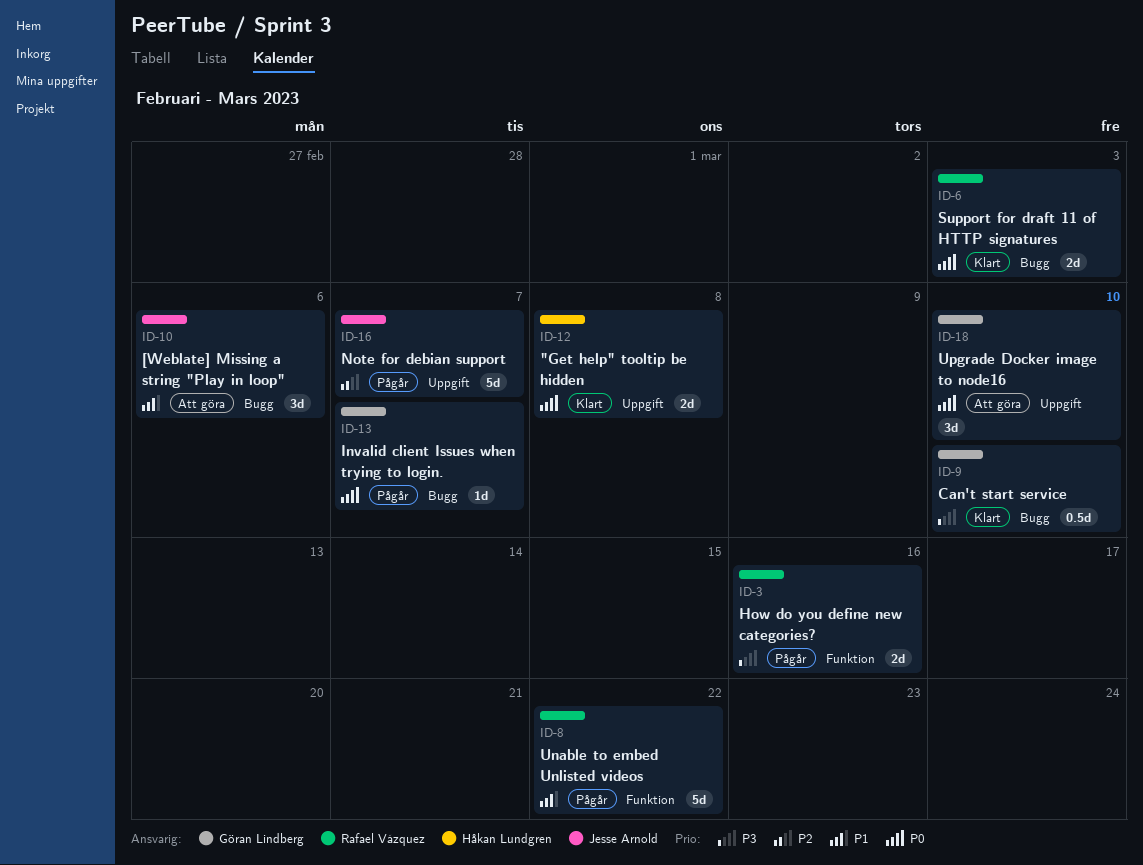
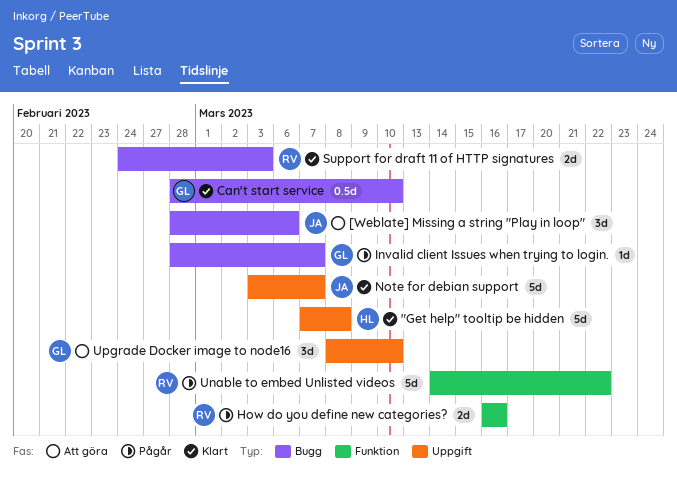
"Get help" tooltip be hidden, estimate: 2d -> 5d
Note for debian support, status: Pågår -> Klart

